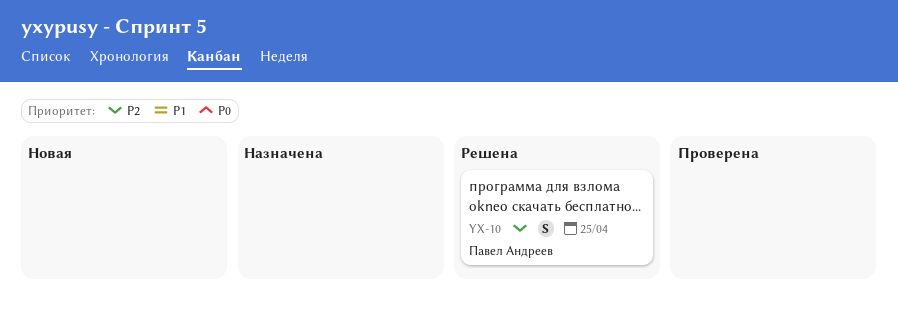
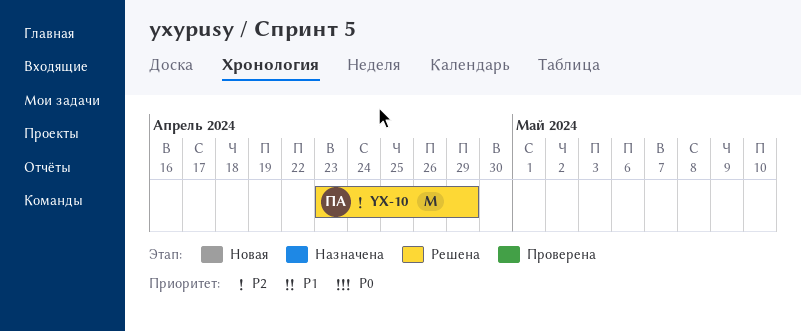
YX-10, estimate: S -> M
YX-10, due: Apr 25 -> Apr 29

